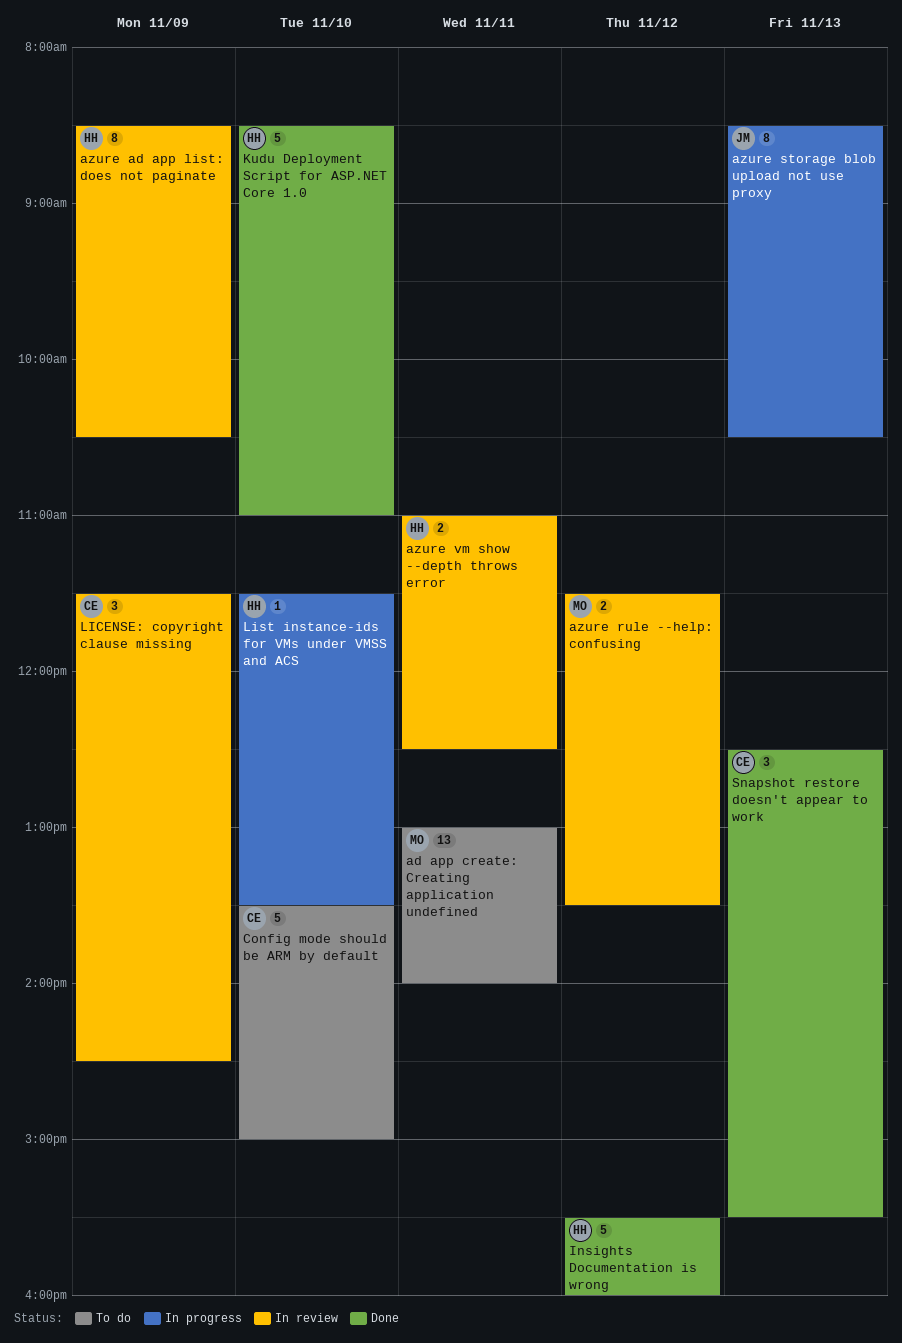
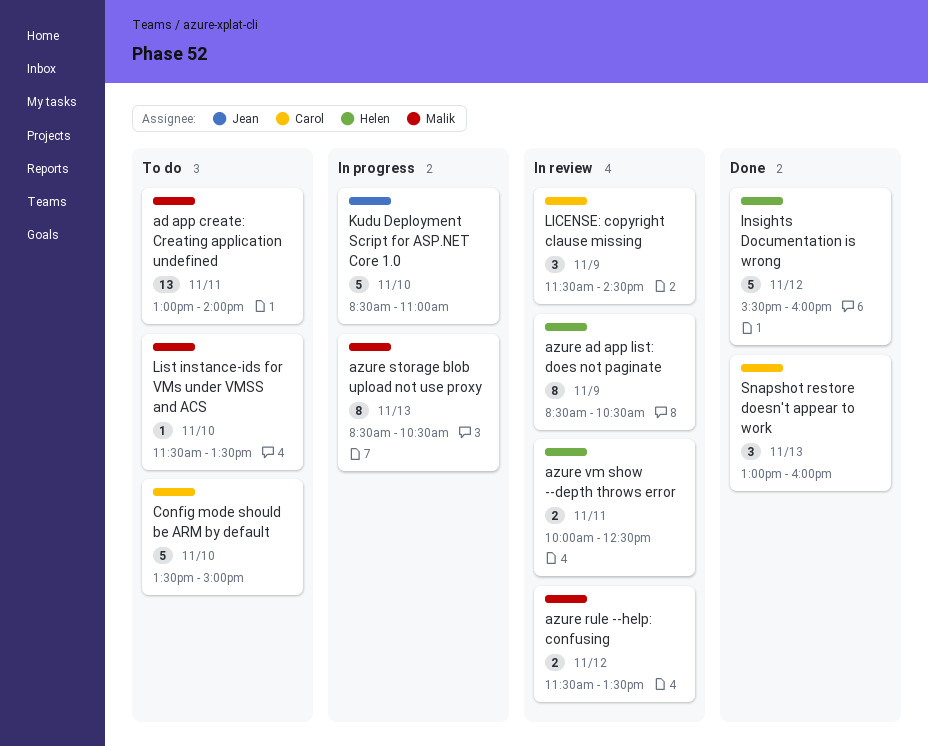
azure storage blob upload not use proxy, owner: Jean -> Malik
azure vm show --depth throws error, begins: 11:00 -> 10:00
Kudu Deployment Script for ASP.NET Core 1.0, status: Done -> In progress
Kudu Deployment Script for ASP.NET Core 1.0, owner: Helen -> Jean
List instance-ids for VMs under VMSS and ACS, status: In progress -> To do
List instance-ids for VMs under VMSS and ACS, owner: Helen -> Malik
Snapshot restore doesn't appear to work, begins: 12:30 -> 13:00
Snapshot restore doesn't appear to work, ends: 15:30 -> 16:00

